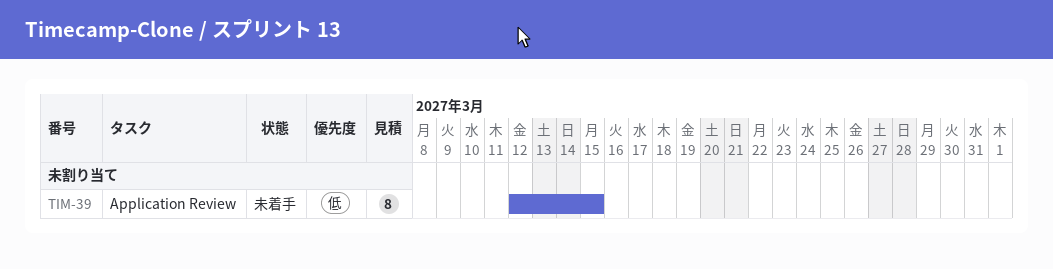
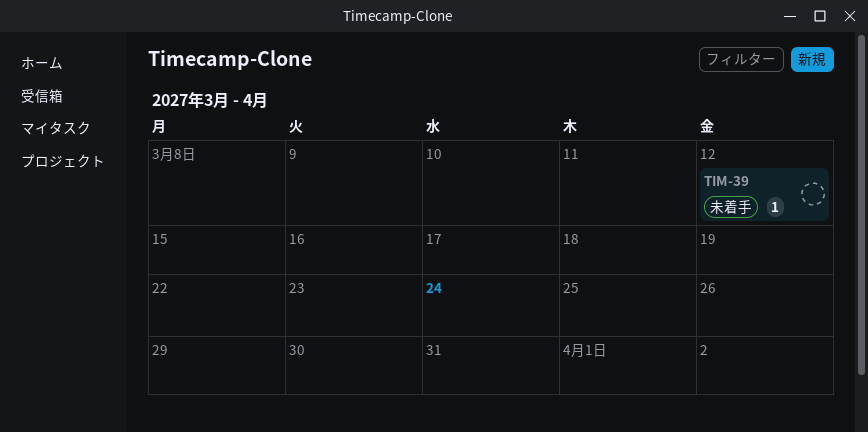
TIM-39, estimate: 8 -> 1
TIM-39, due: Mar 15 -> Mar 12

